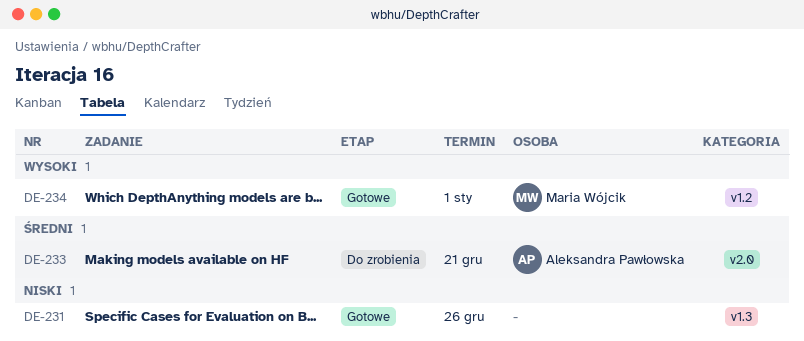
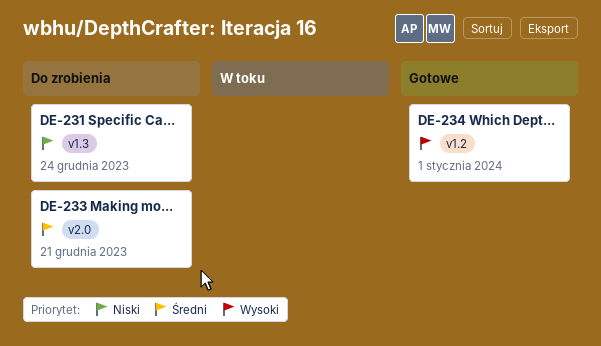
DE-231, status: Gotowe -> Do zrobienia
DE-231, due: Dec 26 -> Dec 24

